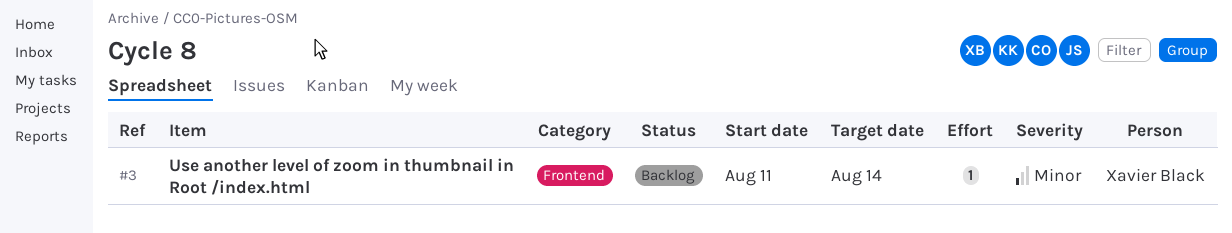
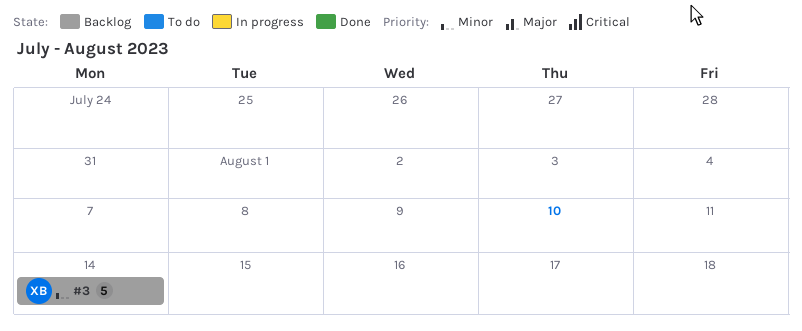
#3, estimate: 1 -> 5
#3, start: Aug 11 -> Aug 14

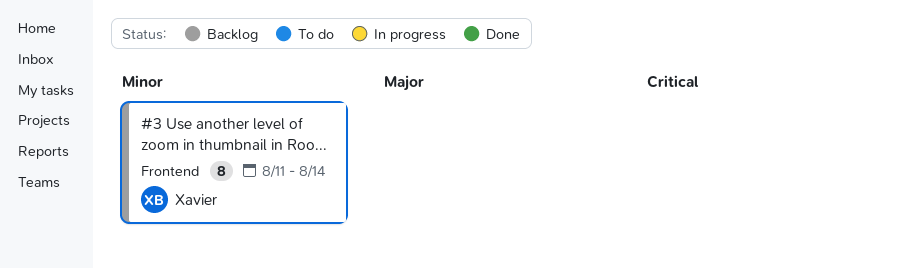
#3, estimate: 5 -> 8
#3, start: Aug 14 -> Aug 11

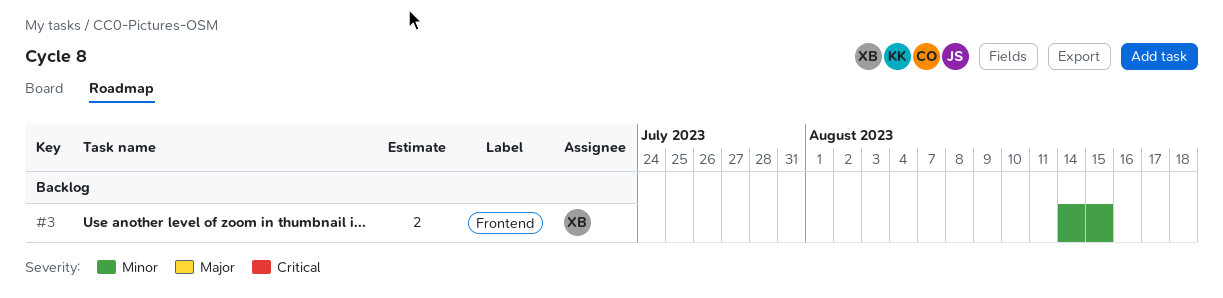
#3, estimate: 8 -> 2
#3, start: Aug 11 -> Aug 14
#3, due: Aug 14 -> Aug 15

